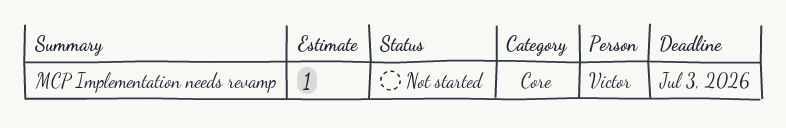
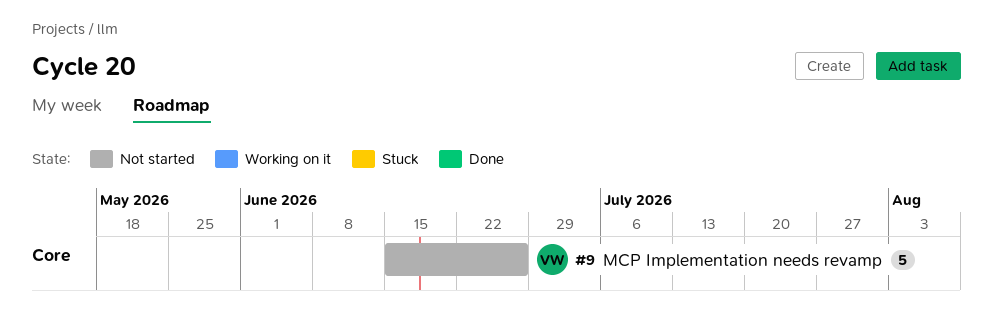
MCP Implementation needs revamp, estimate: 1 -> 5
MCP Implementation needs revamp, due: Jul 3 -> Jun 26

